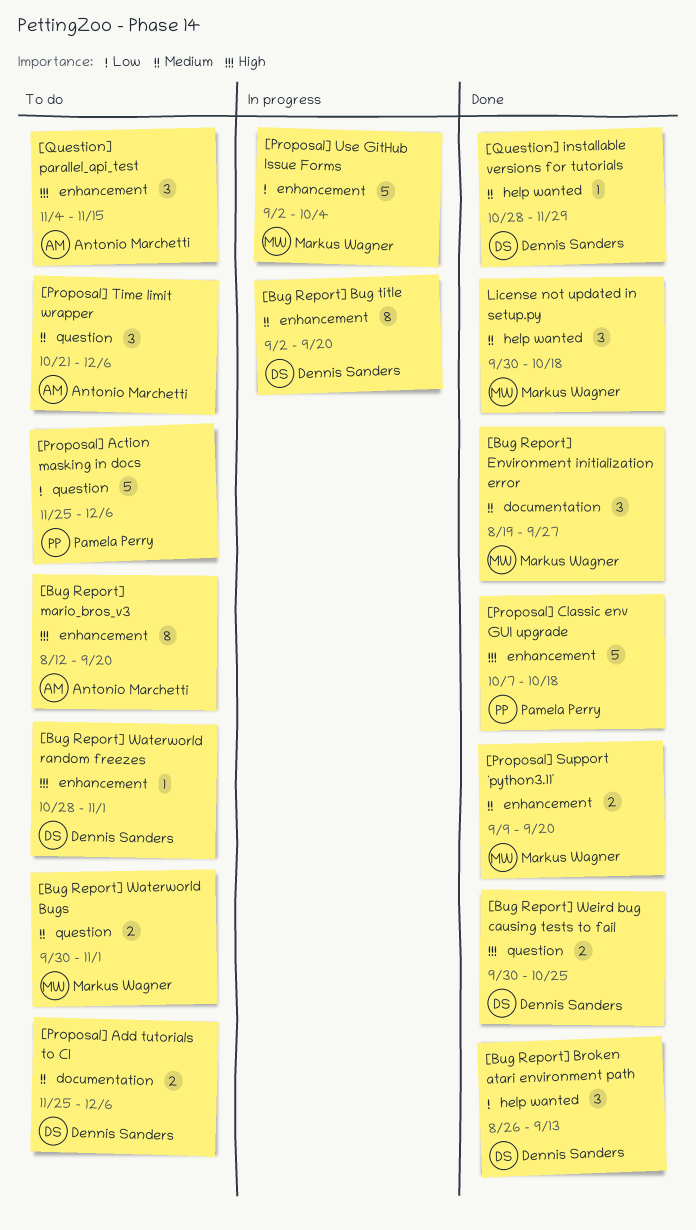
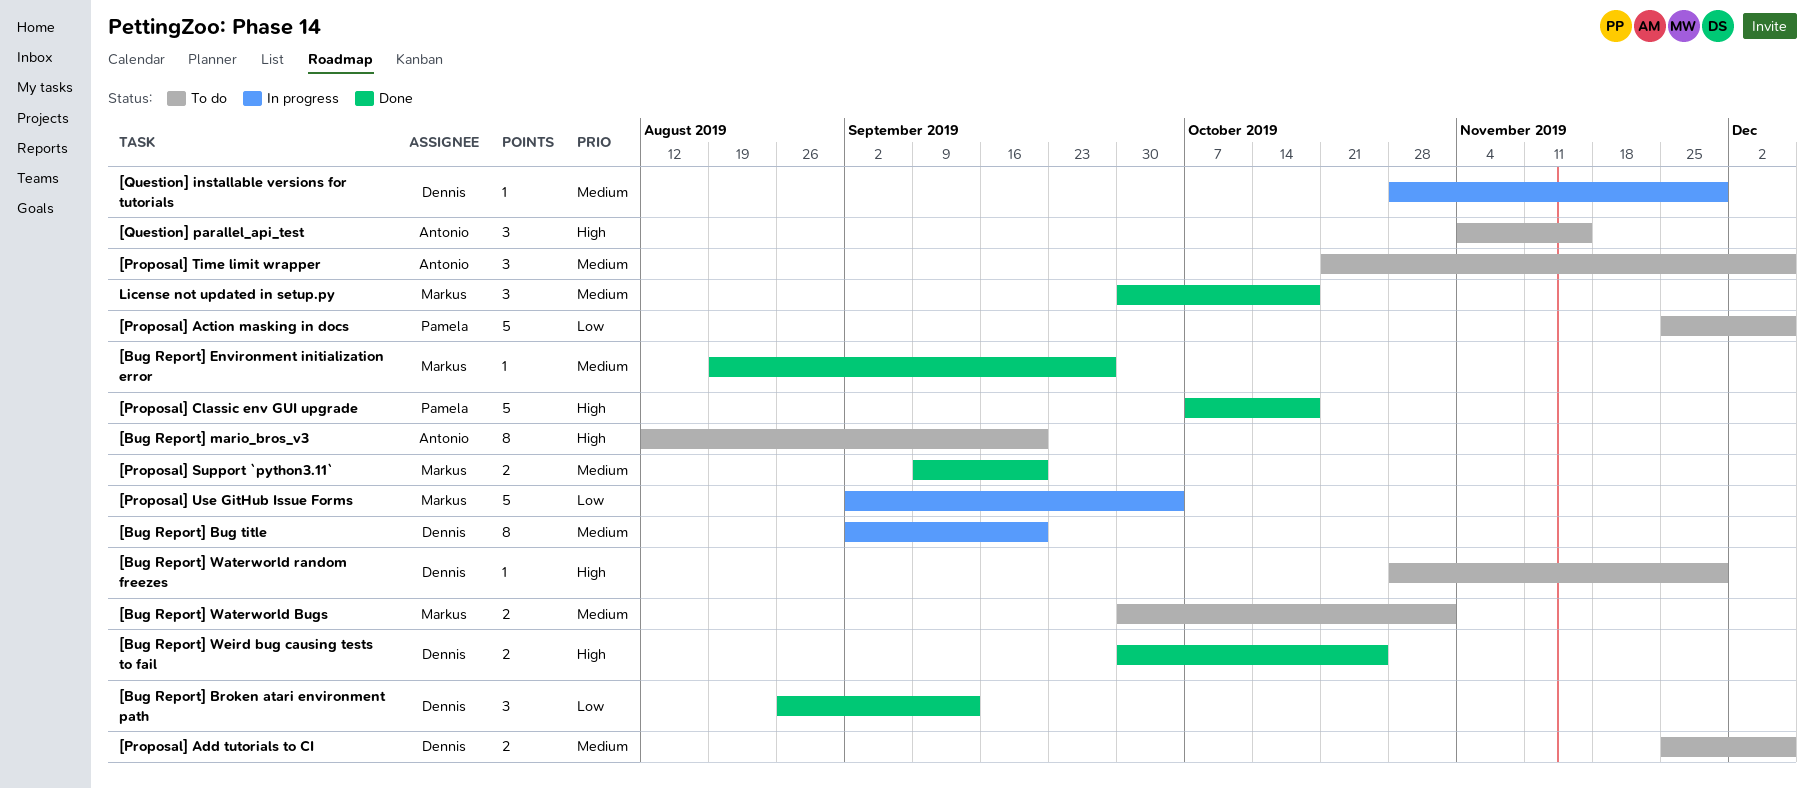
[Bug Report] Environment initialization error, estimate: 3 -> 1
[Bug Report] Waterworld random freezes, due: Nov 1 -> Nov 29
[Question] installable versions for tutorials, status: Done -> In progress

